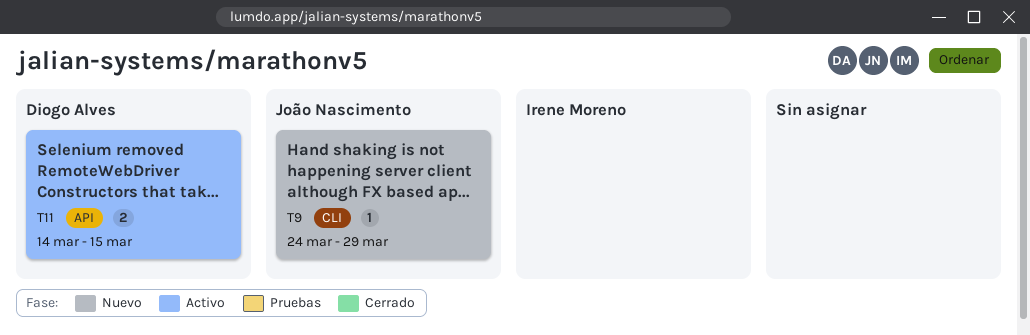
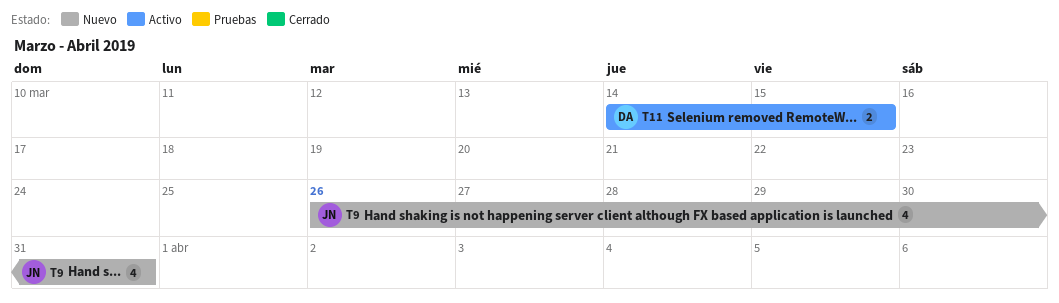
T9, estimate: 1 -> 4
T9, start: Mar 24 -> Mar 26
T9, due: Mar 29 -> Mar 31

